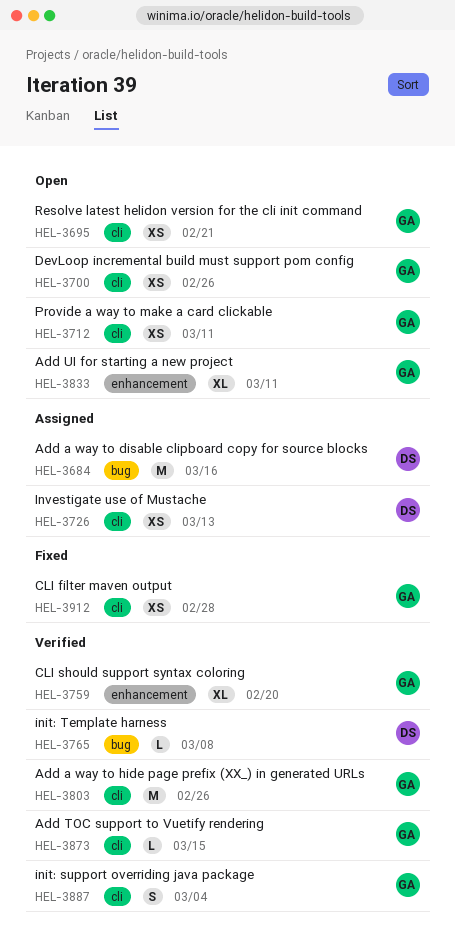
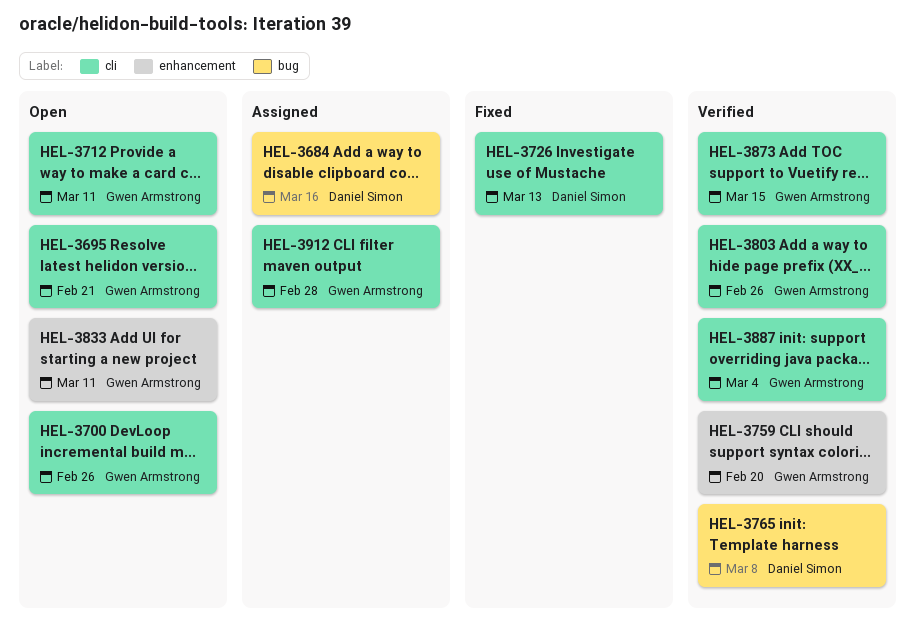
HEL-3726, status: Assigned -> Fixed
HEL-3912, status: Fixed -> Assigned

